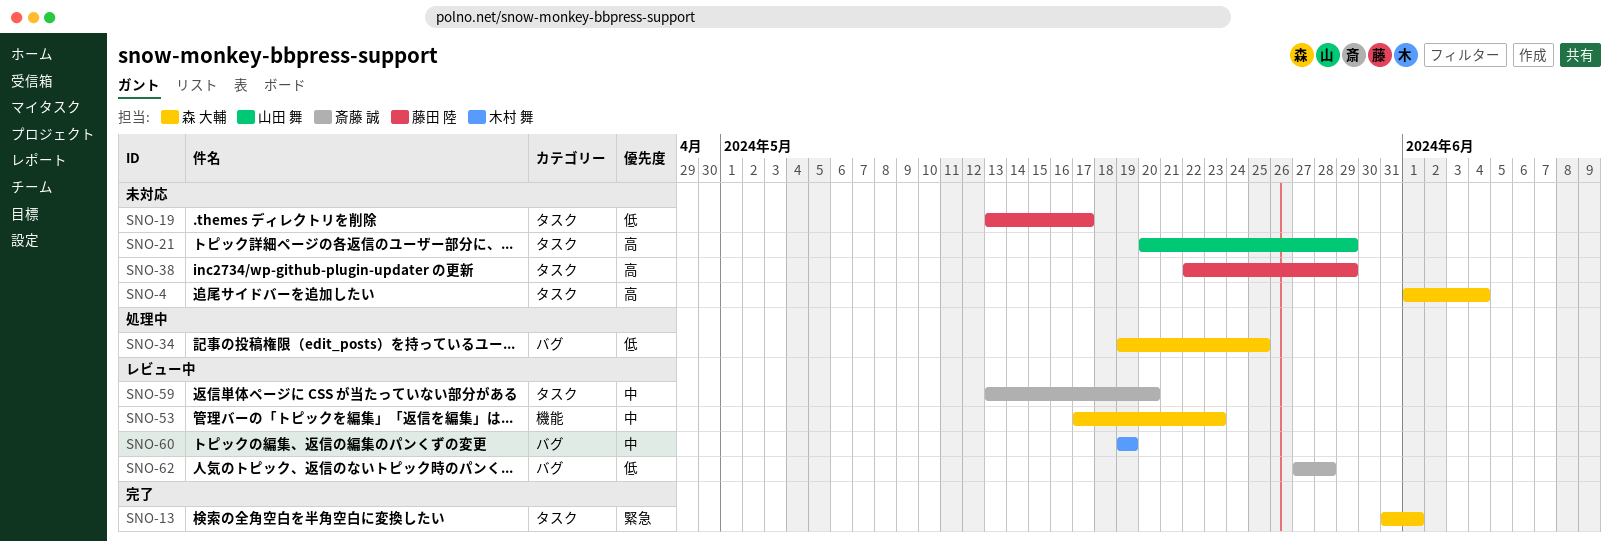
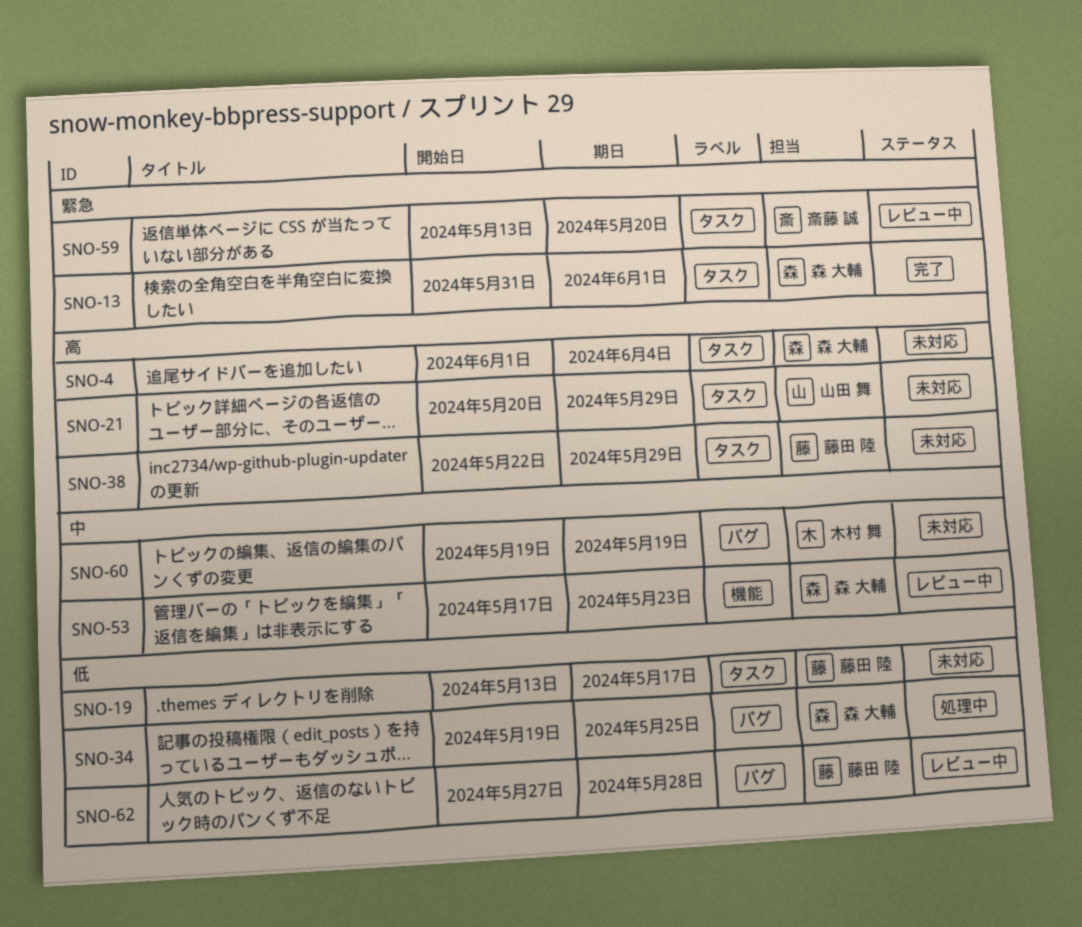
SNO-59, priority: 中 -> 緊急
SNO-60, status: レビュー中 -> 未対応
SNO-62, owner: 斎藤 誠 -> 藤田 陸

